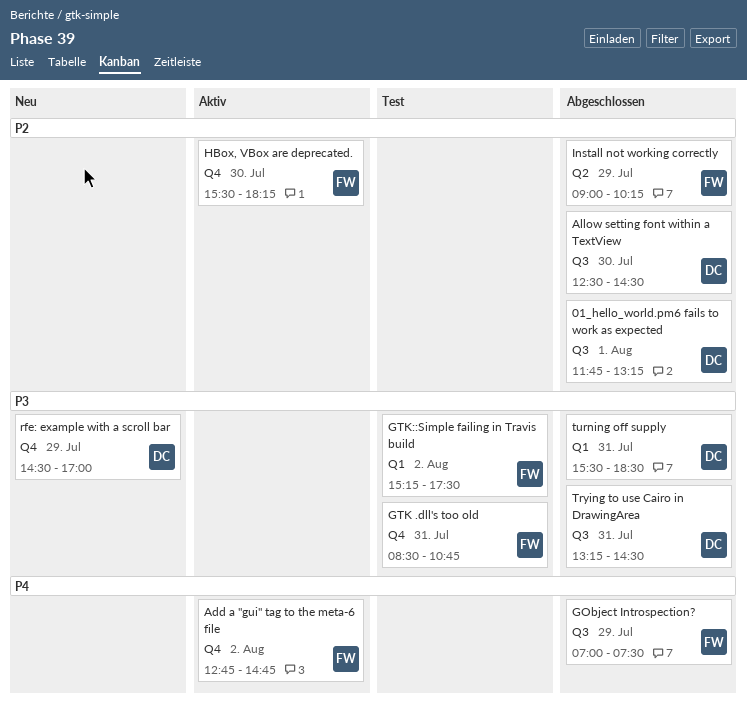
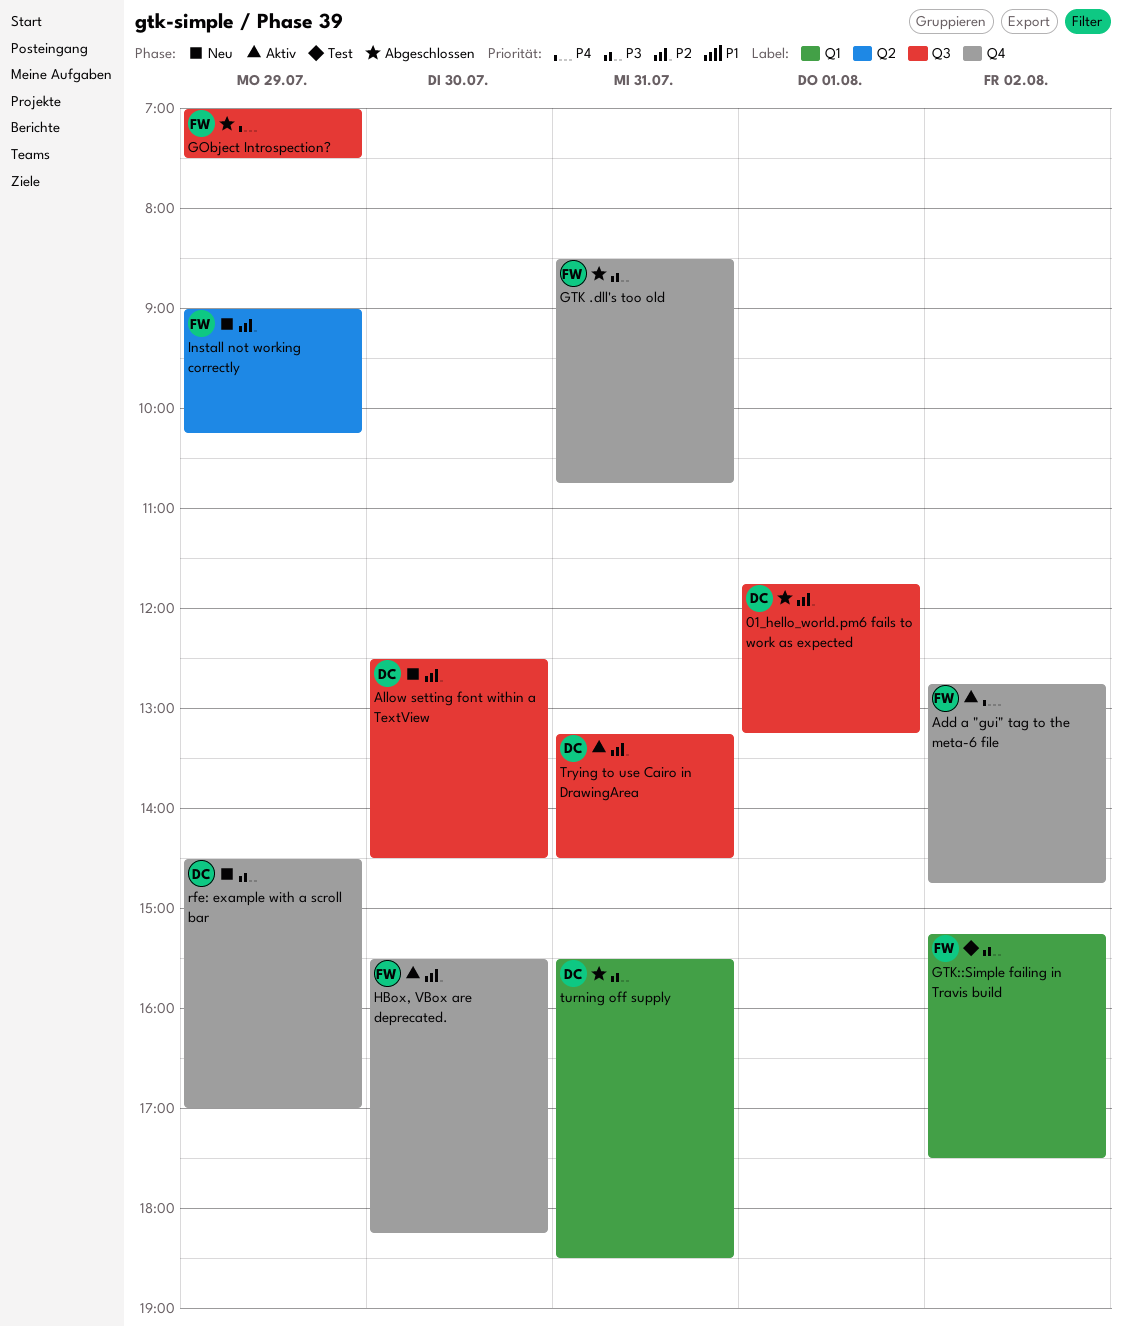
Allow setting font within a TextView, status: Abgeschlossen -> Neu
GTK .dll's too old, status: Test -> Abgeschlossen
Install not working correctly, status: Abgeschlossen -> Neu
Trying to use Cairo in DrawingArea, status: Abgeschlossen -> Aktiv
Trying to use Cairo in DrawingArea, priority: P3 -> P2

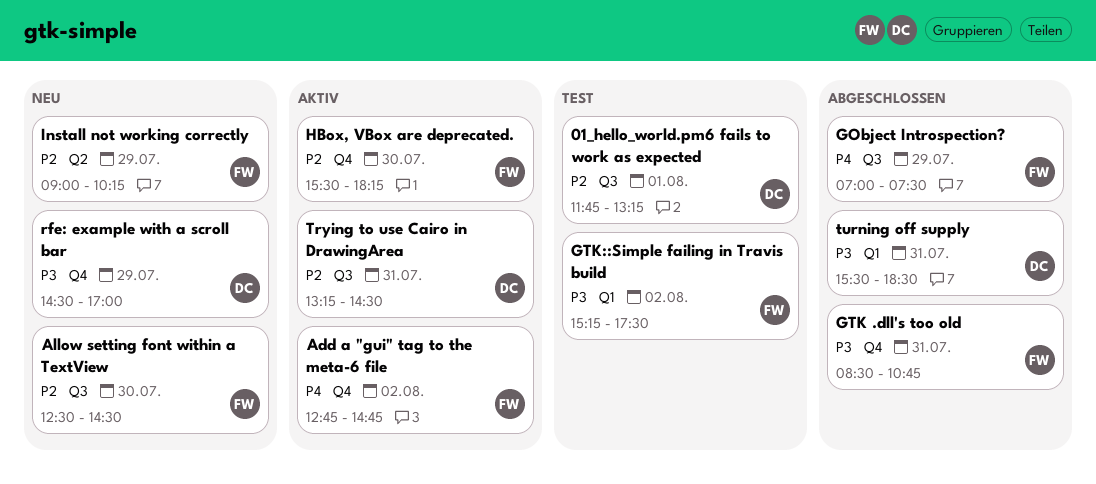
01_hello_world.pm6 fails to work as expected, status: Abgeschlossen -> Test
Allow setting font within a TextView, owner: DC -> FW

